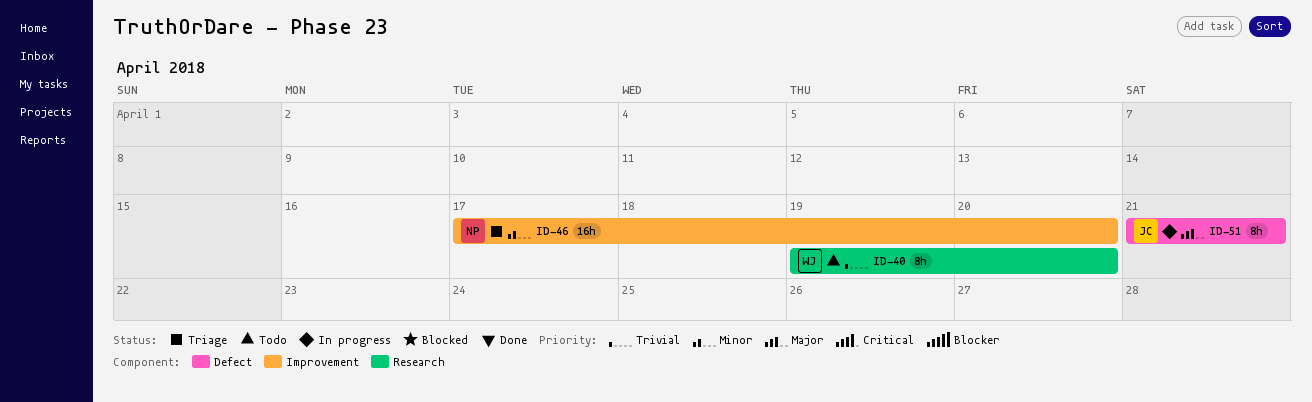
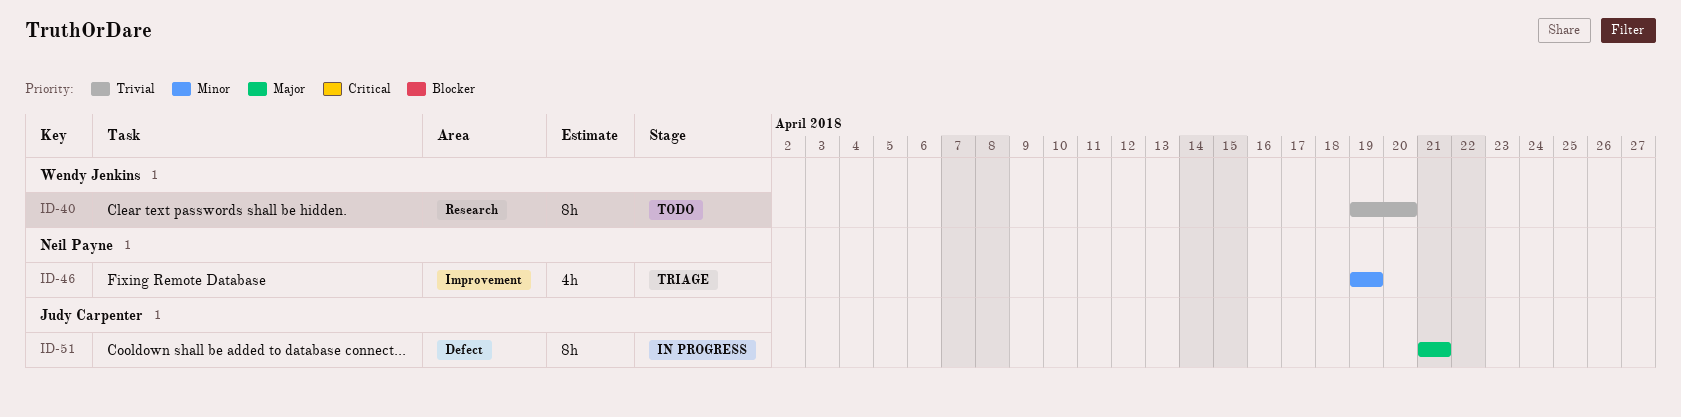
ID-46, estimate: 16h -> 4h
ID-46, start: Apr 17 -> Apr 19
ID-46, due: Apr 20 -> Apr 19

